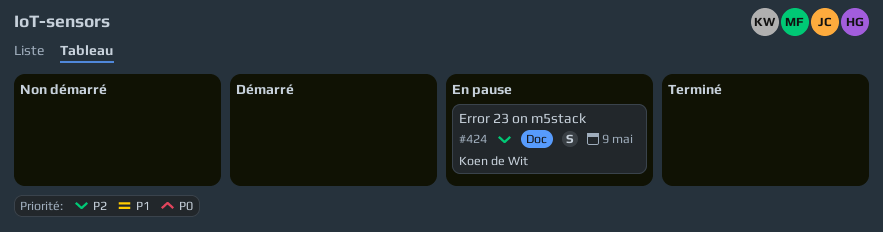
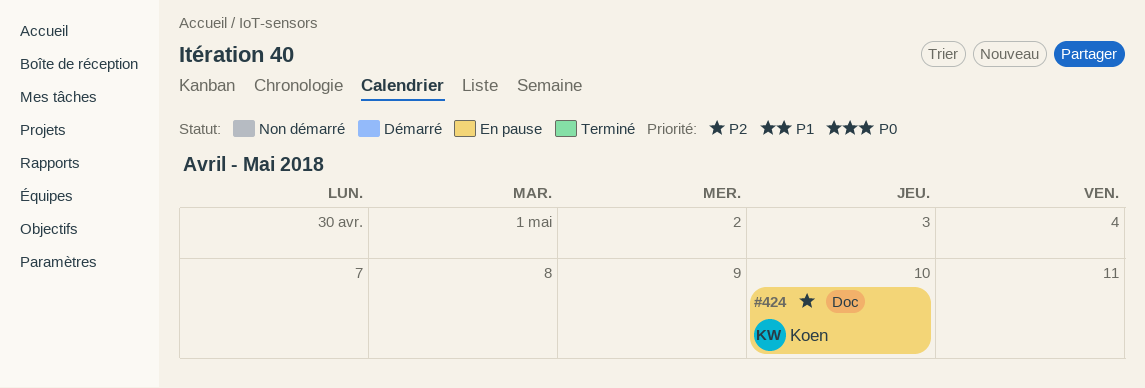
#424, due: May 9 -> May 10

